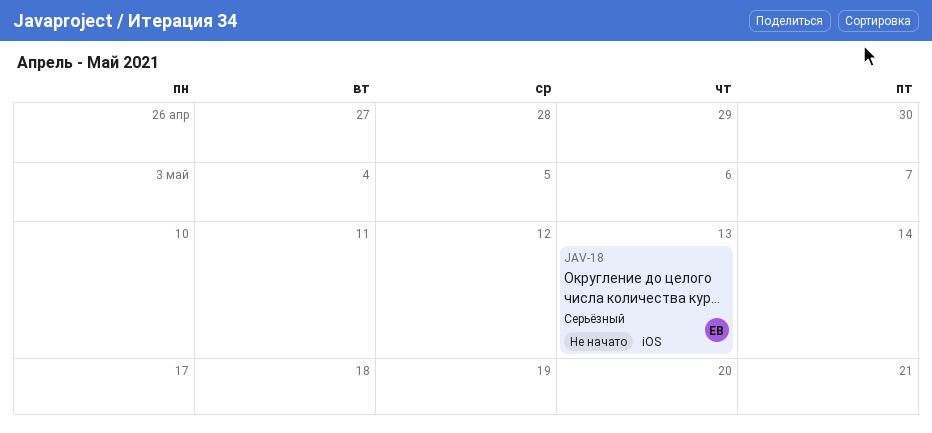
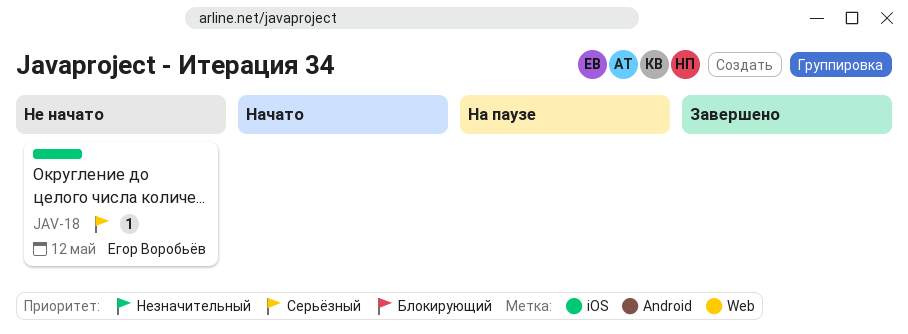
JAV-18, due: May 13 -> May 12

